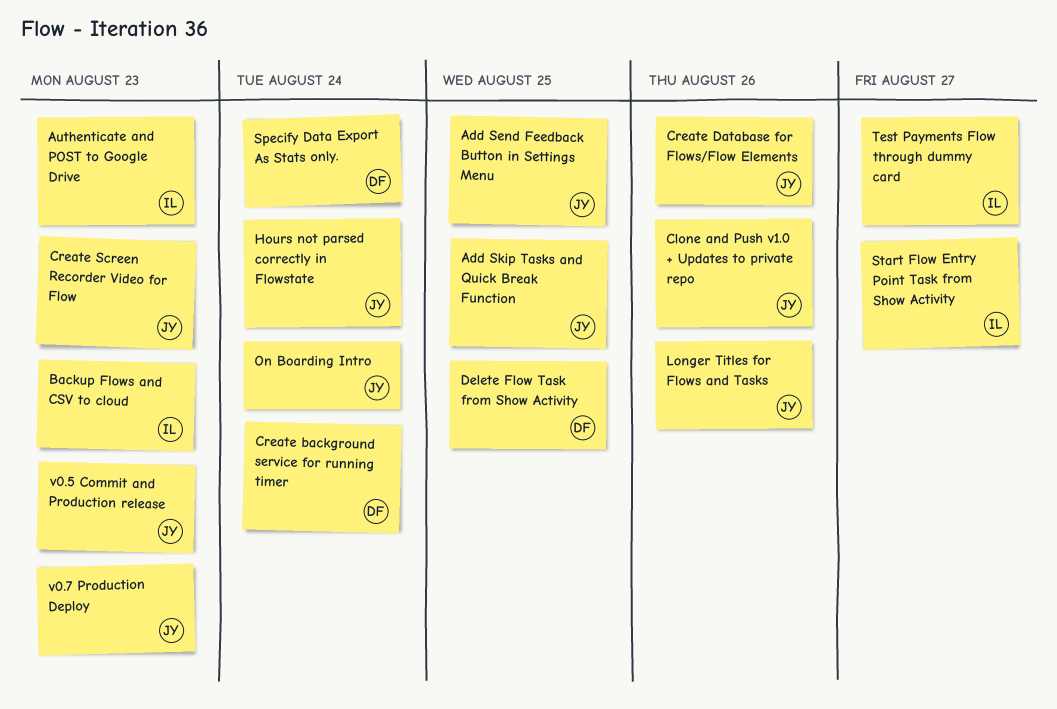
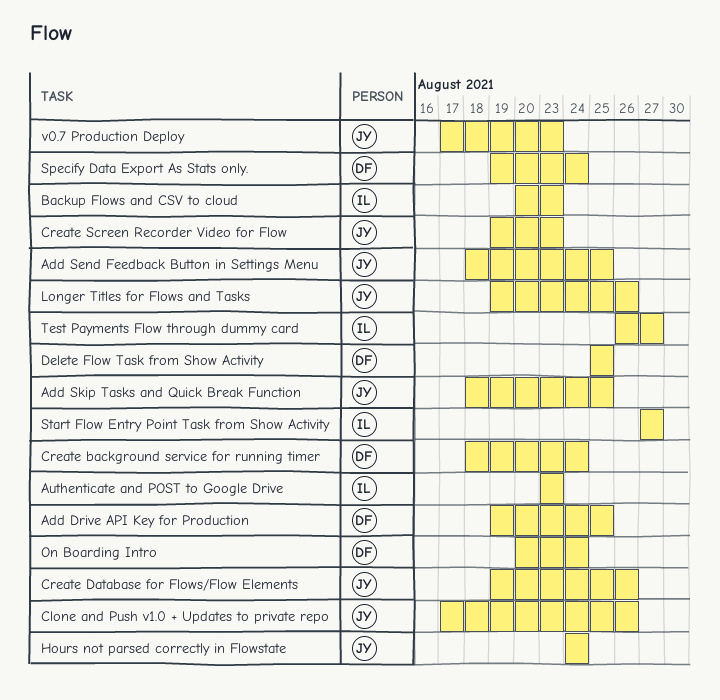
Add Drive API Key for Production: none -> present
On Boarding Intro, owner: JY -> DF
v0.5 Commit and Production release: present -> none

